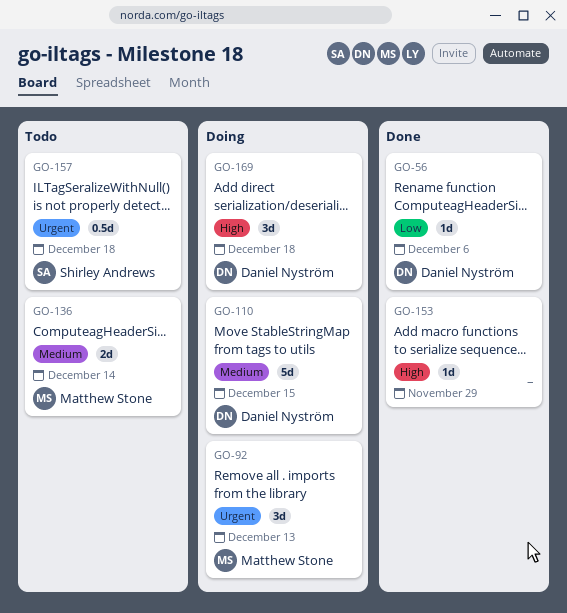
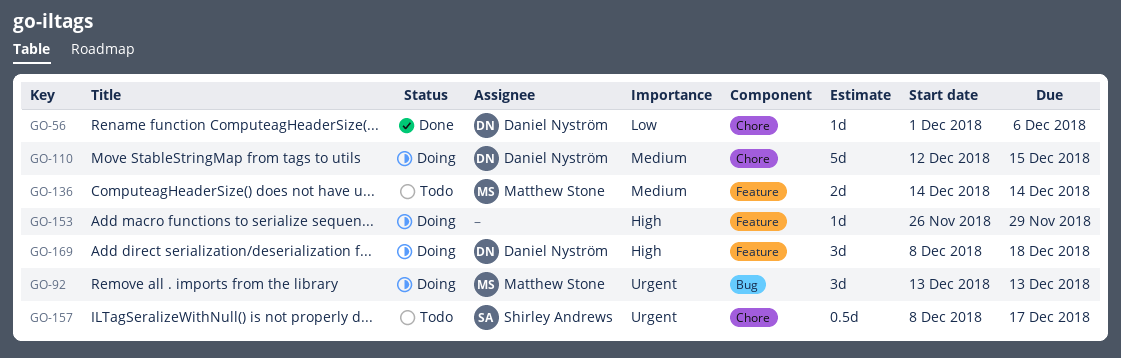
GO-153, status: Done -> Doing
GO-157, due: Dec 18 -> Dec 17

